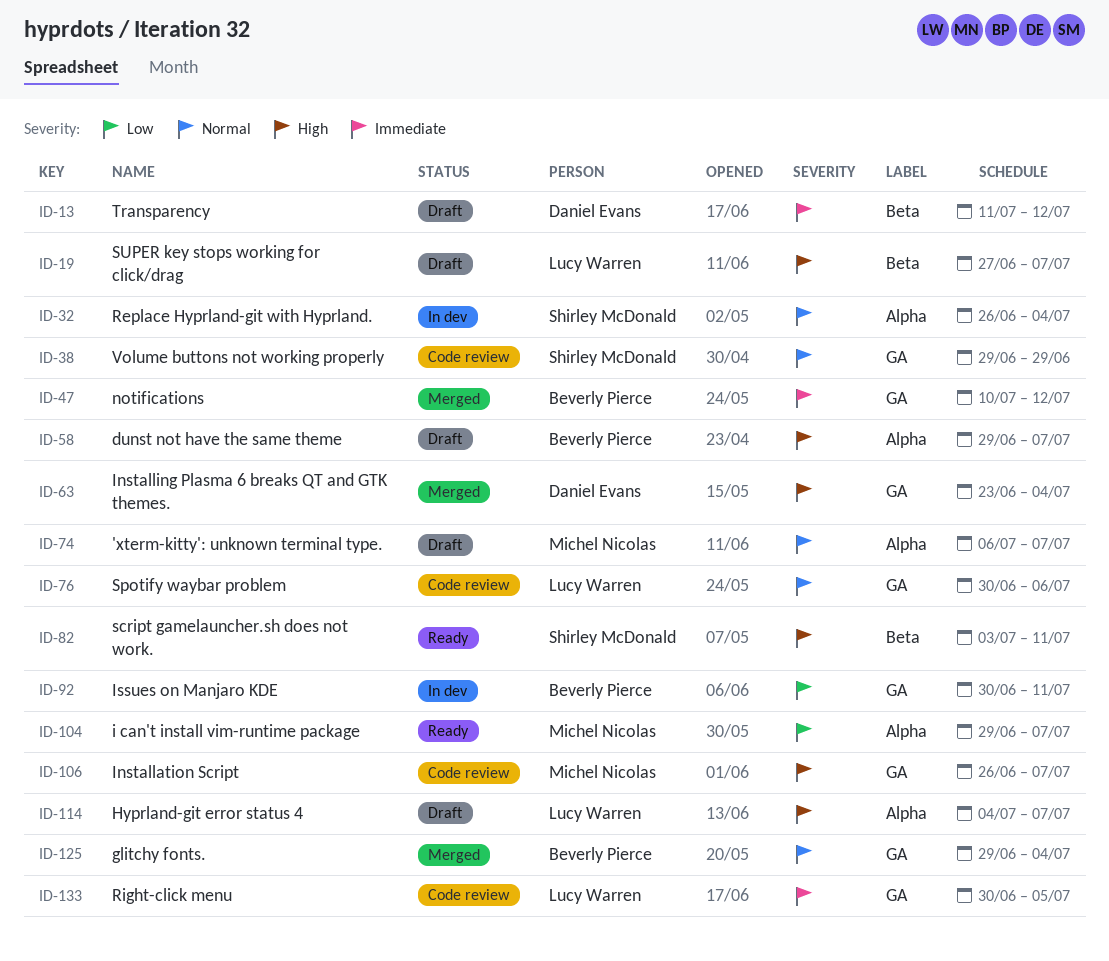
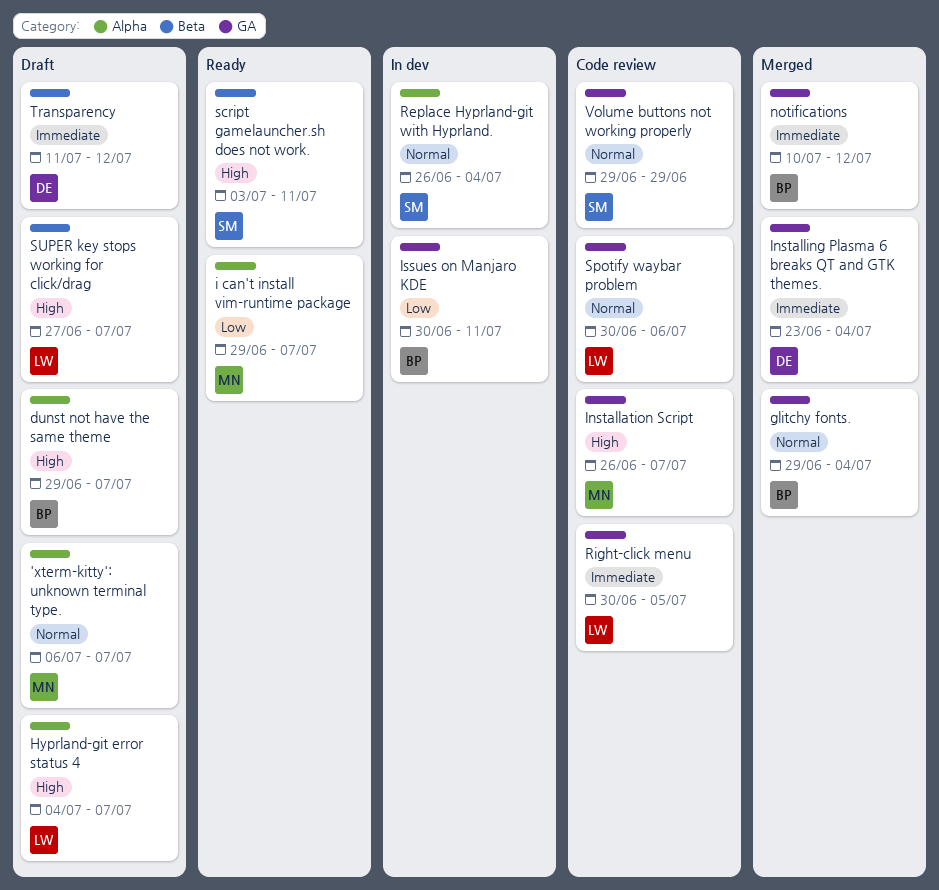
Installing Plasma 6 breaks QT and GTK themes., priority: High -> Immediate

